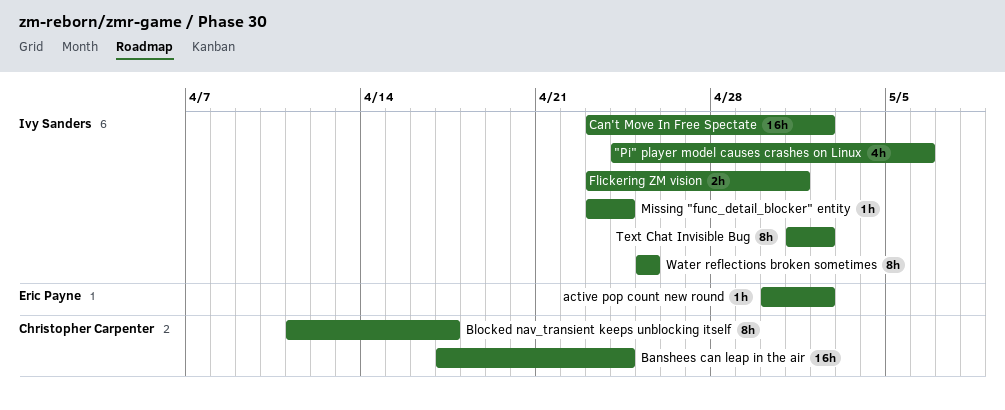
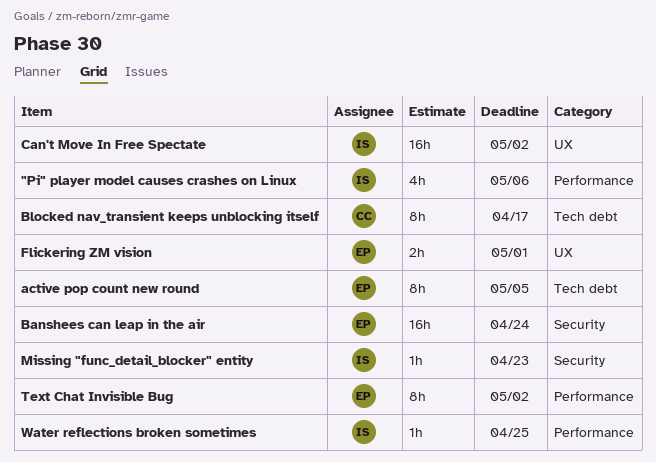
active pop count new round, estimate: 1h -> 8h
active pop count new round, due: May 2 -> May 5
Banshees can leap in the air, owner: Christopher Carpenter -> Eric Payne
Flickering ZM vision, owner: Ivy Sanders -> Eric Payne
Missing "func_detail_blocker" entity, due: Apr 24 -> Apr 23
Text Chat Invisible Bug, owner: Ivy Sanders -> Eric Payne
Water reflections broken sometimes, estimate: 8h -> 1h

